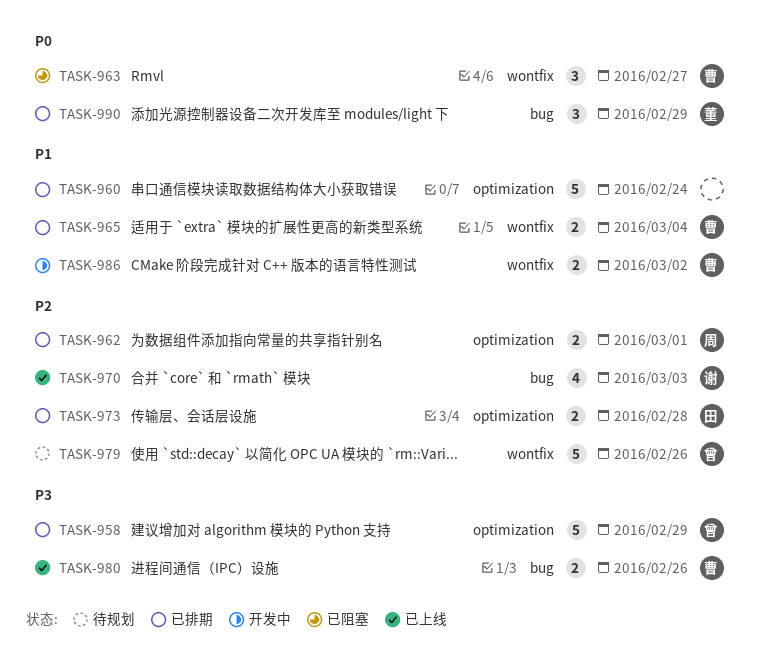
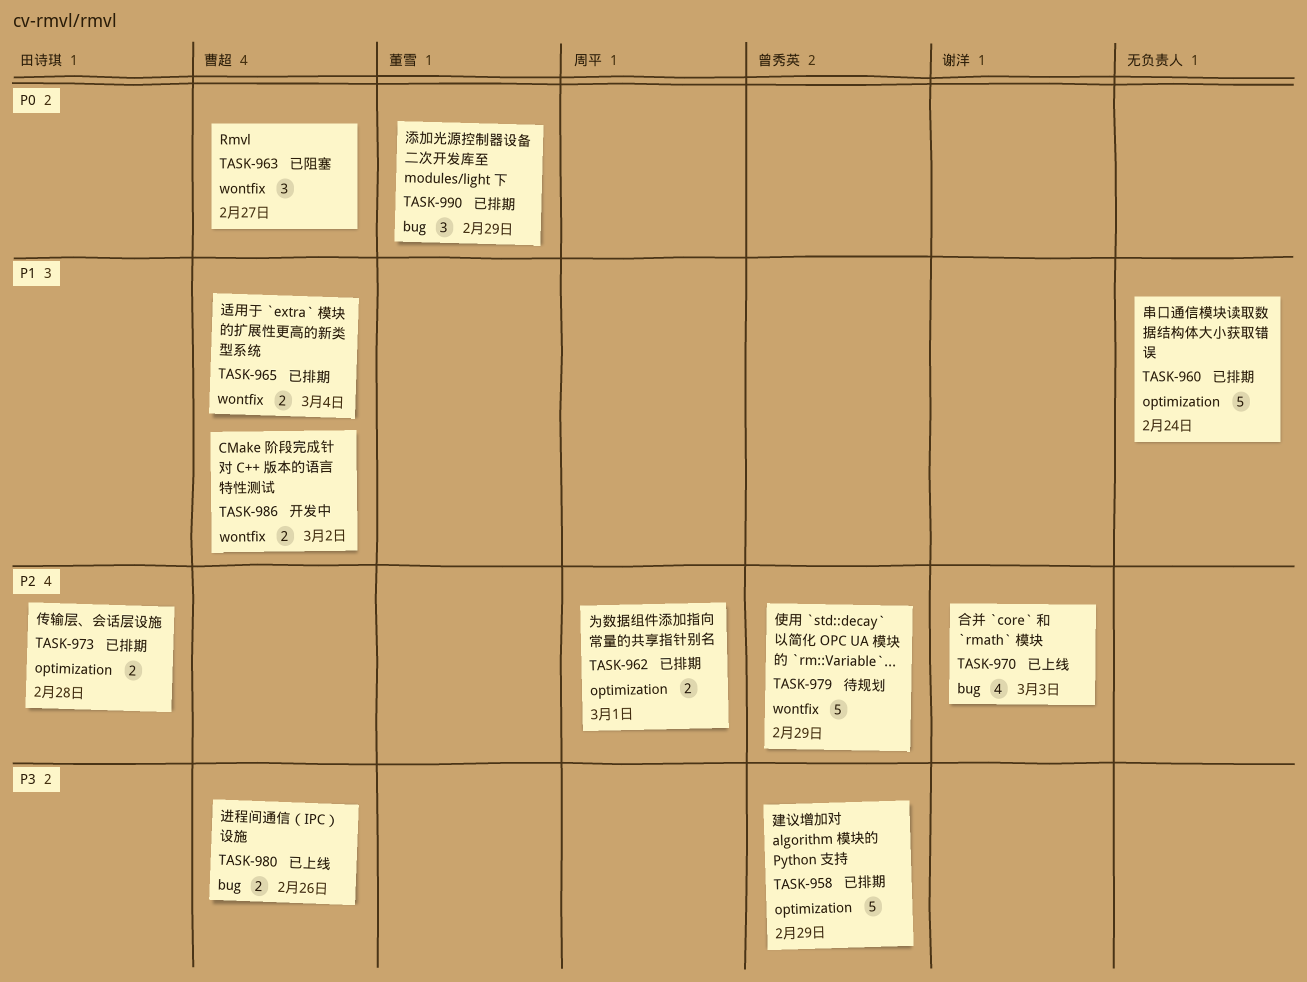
TASK-979, due: Feb 26 -> Feb 29

